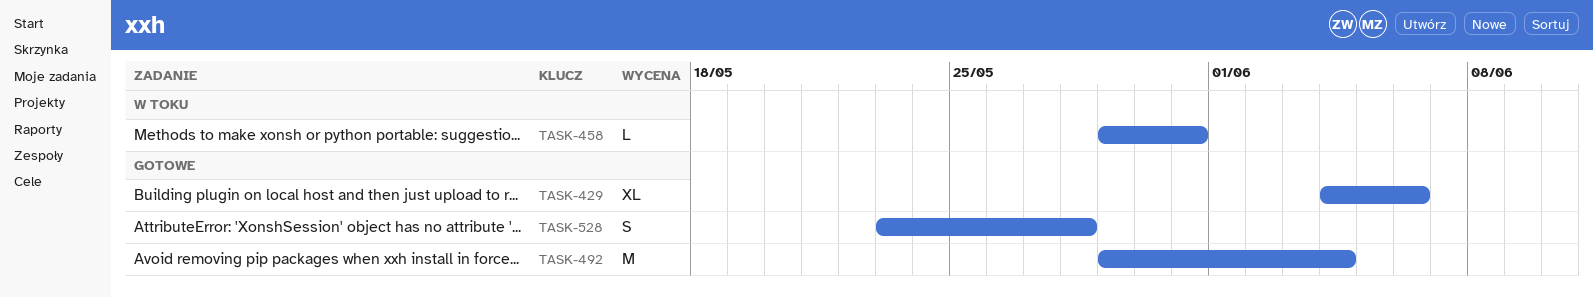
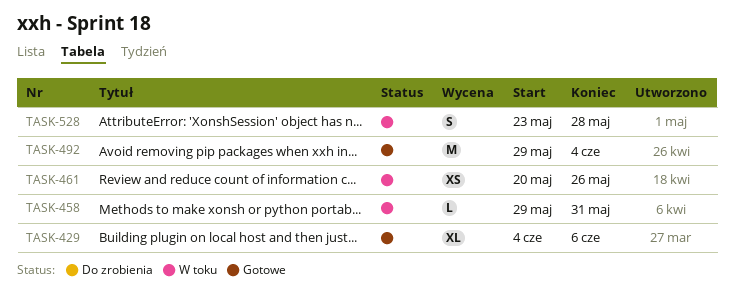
TASK-461: none -> present
TASK-528, status: Gotowe -> W toku

